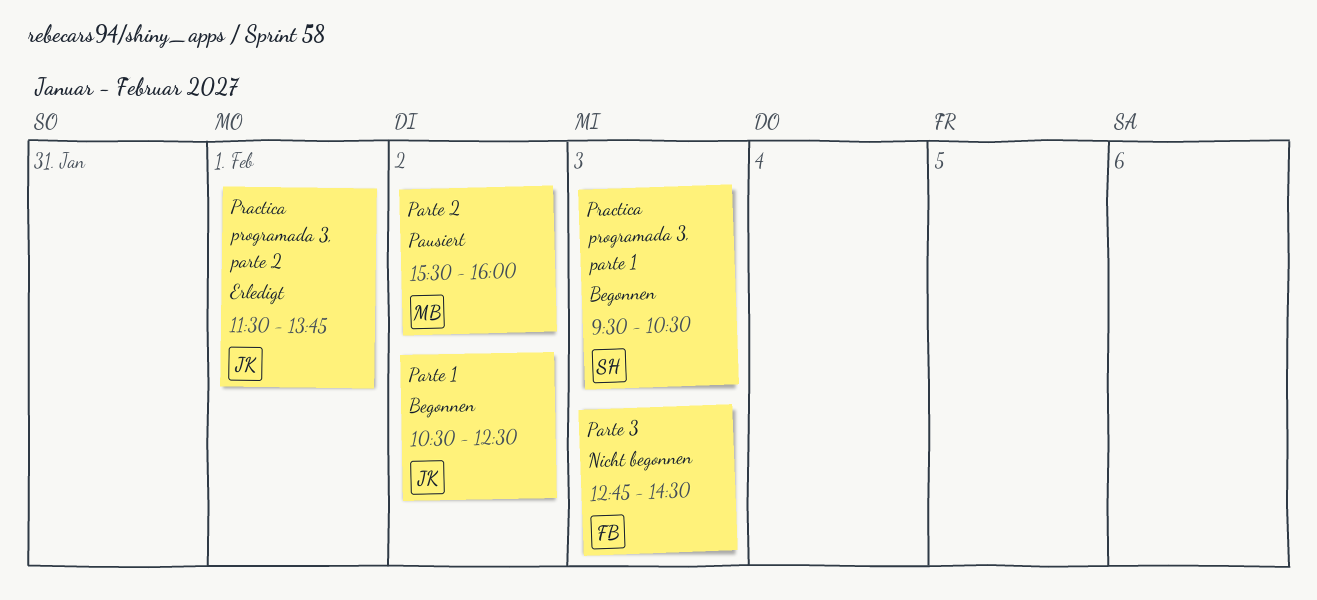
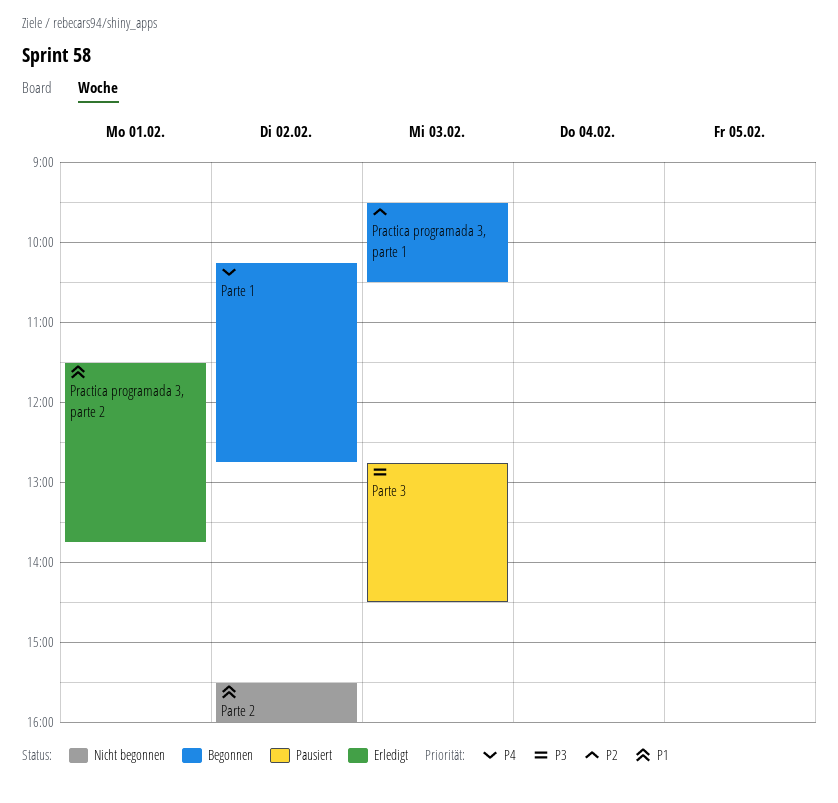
Parte 1, begins: 10:30 -> 10:15
Parte 1, ends: 12:30 -> 12:45
Parte 2, status: Pausiert -> Nicht begonnen
Parte 3, status: Nicht begonnen -> Pausiert

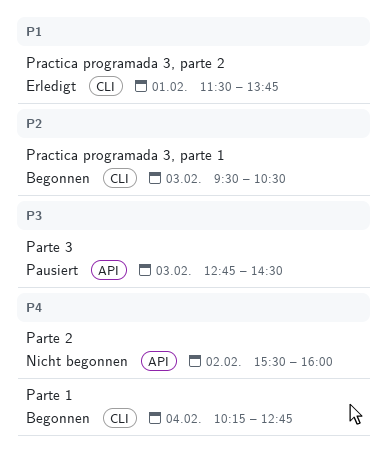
Parte 1, day: Feb 2 -> Feb 4
Parte 2, priority: P1 -> P4

